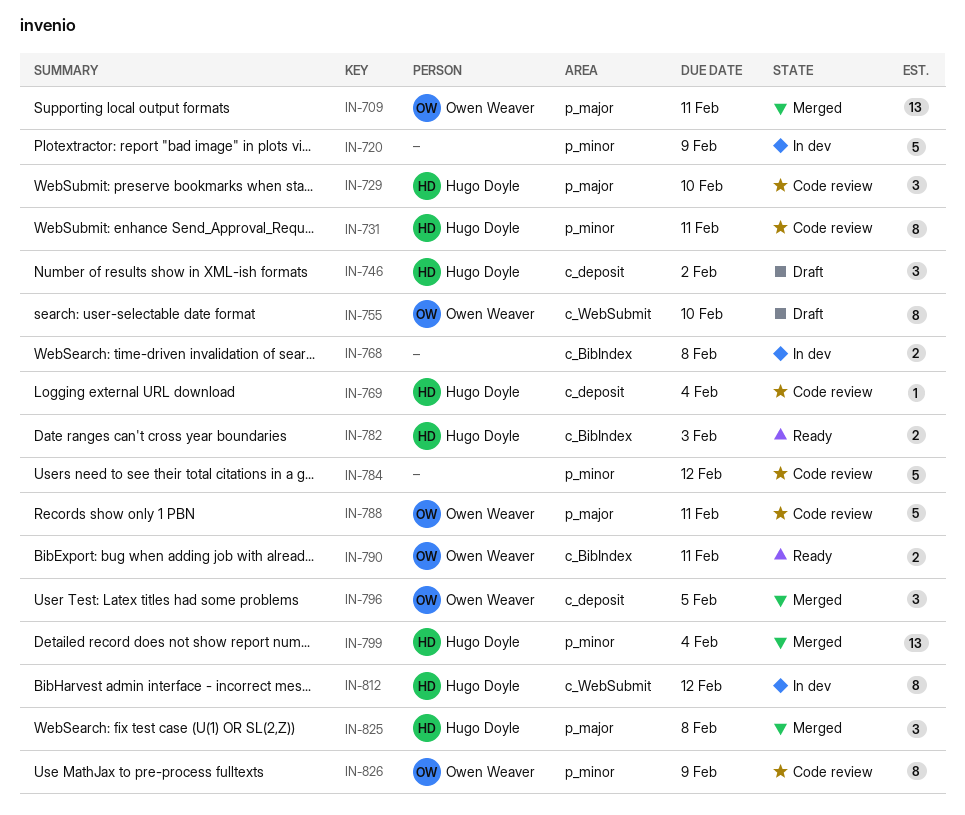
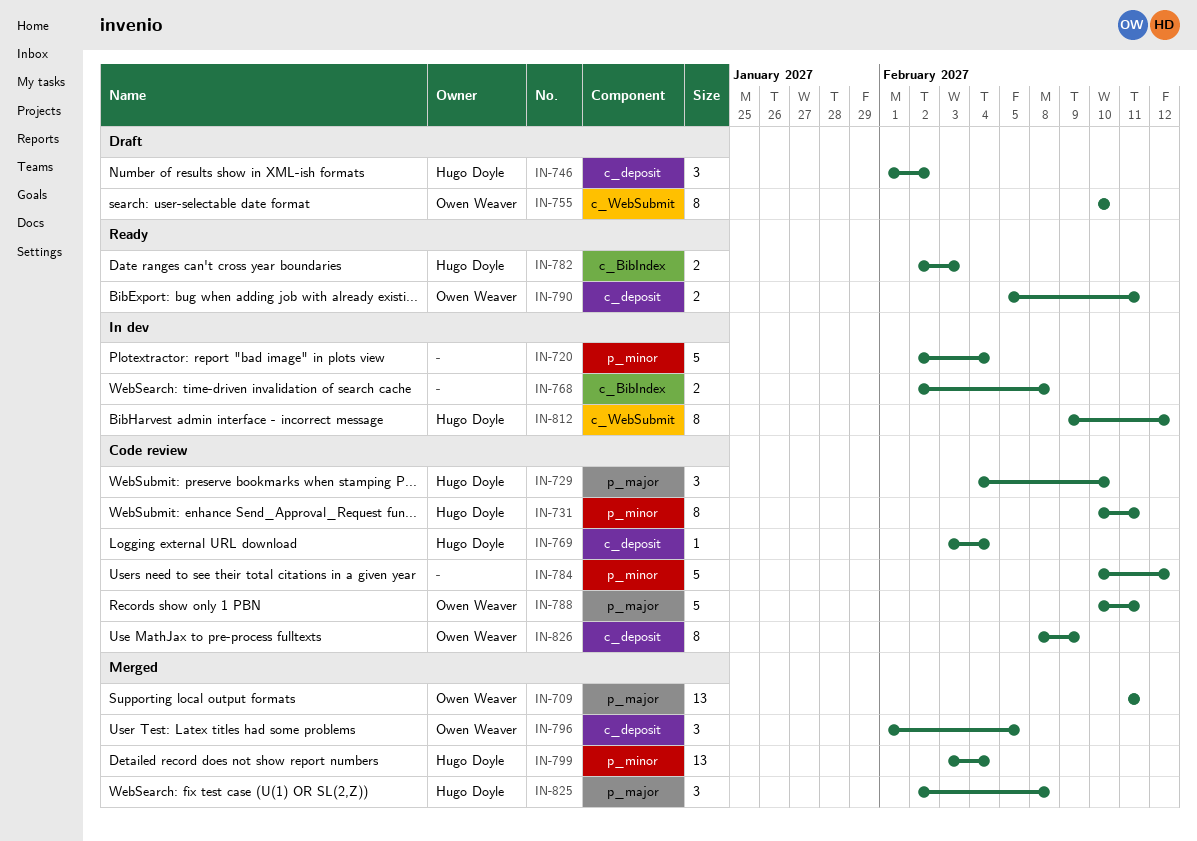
IN-720, due: Feb 9 -> Feb 4
IN-790, label: c_BibIndex -> c_deposit
IN-826, label: p_minor -> c_deposit

